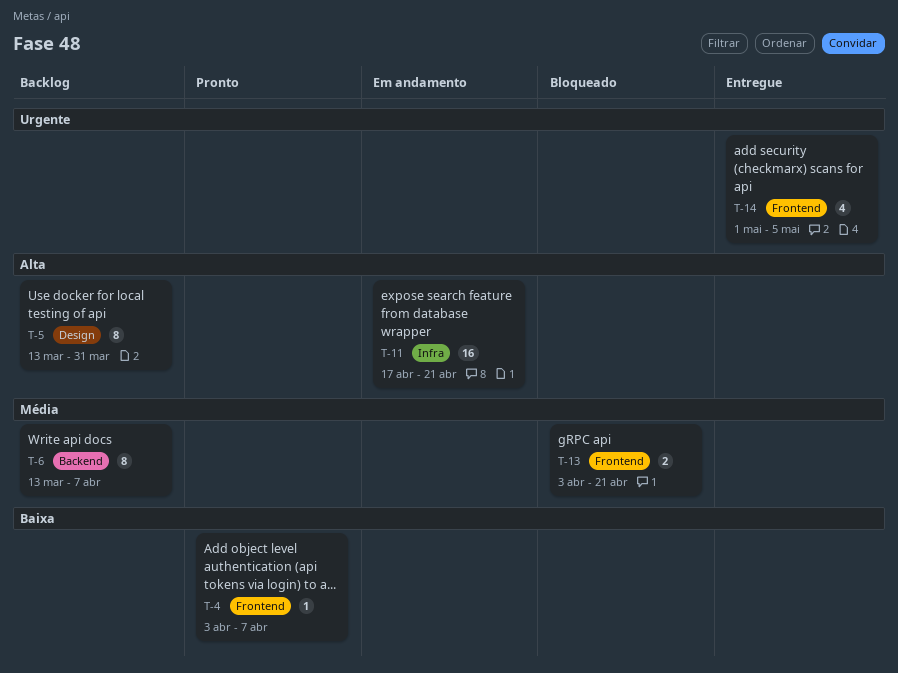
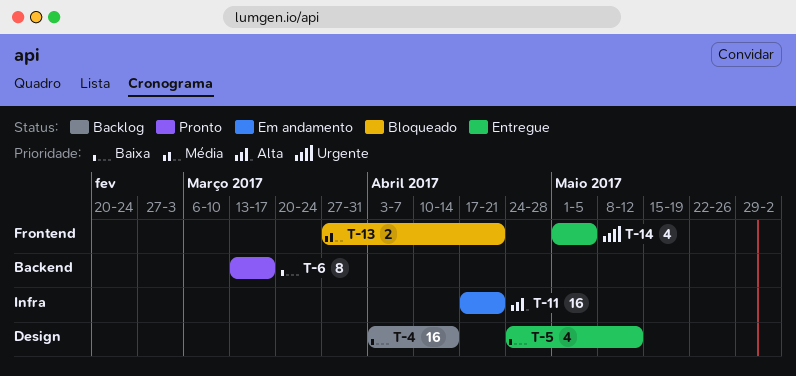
T-4, status: Pronto -> Backlog
T-4, label: Frontend -> Design
T-4, estimate: 1 -> 16
T-4, due: Apr 7 -> Apr 14
T-5, status: Backlog -> Entregue
T-5, priority: Alta -> Baixa
T-5, estimate: 8 -> 4
T-5, start: Mar 13 -> Apr 24
T-5, due: Mar 31 -> May 12
T-6, status: Backlog -> Pronto
T-6, priority: Média -> Baixa
T-6, due: Apr 7 -> Mar 17
T-13, start: Apr 3 -> Mar 27

